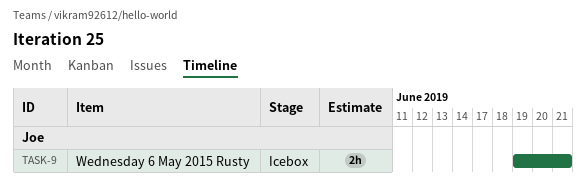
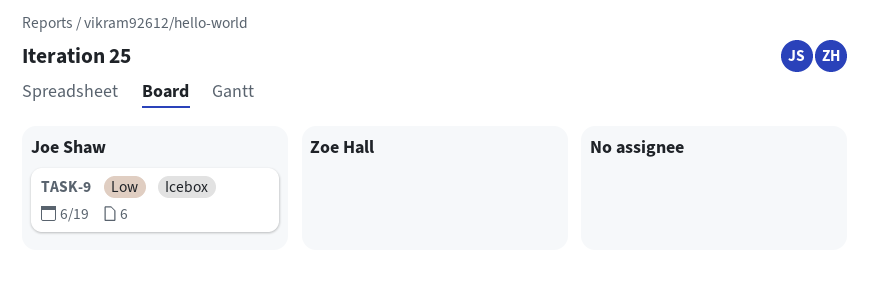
TASK-9, due: Jun 21 -> Jun 19

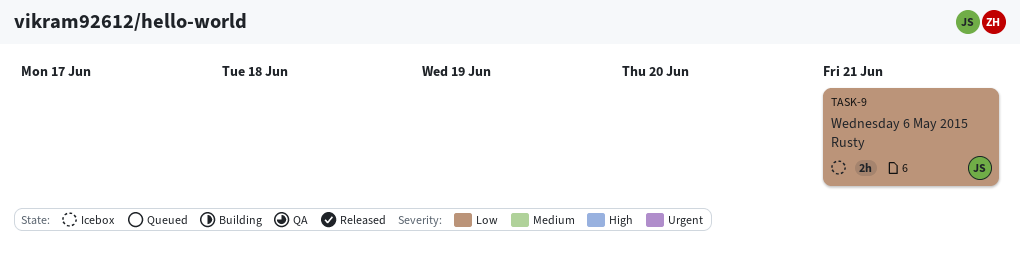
TASK-9, due: Jun 19 -> Jun 21

